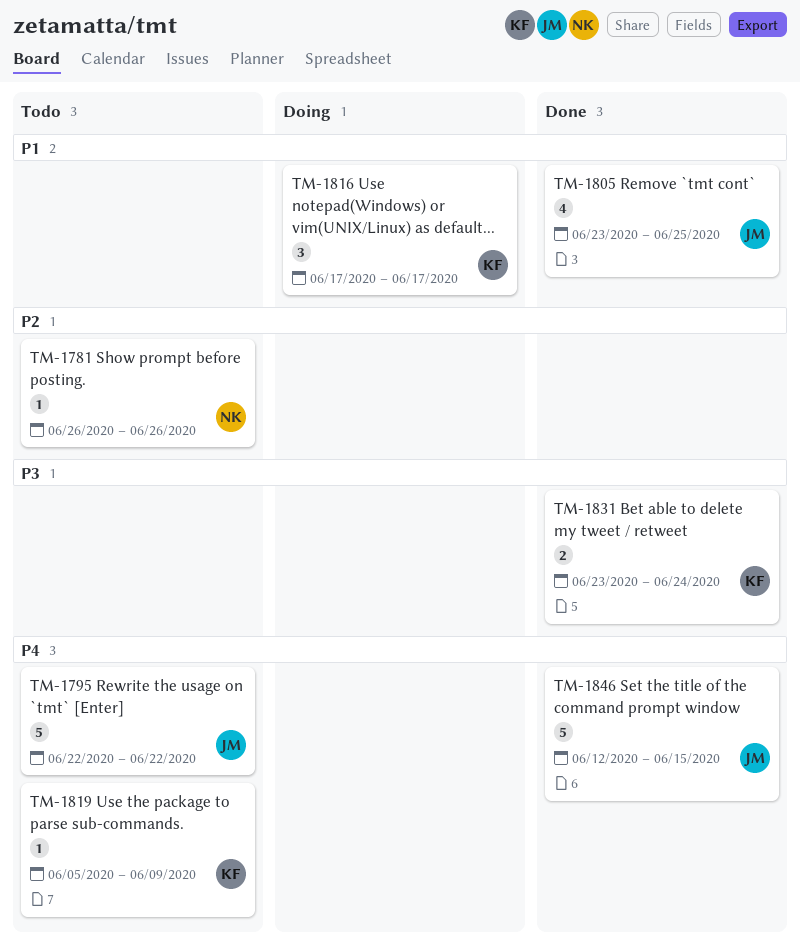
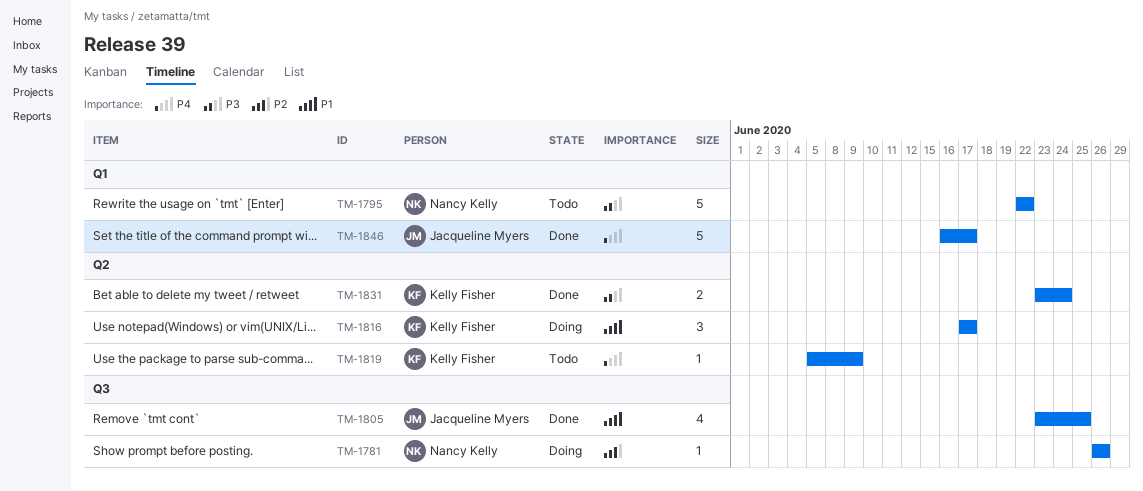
TM-1781, status: Todo -> Doing
TM-1795, owner: Jacqueline Myers -> Nancy Kelly
TM-1795, priority: P4 -> P3
TM-1846, start: Jun 12 -> Jun 16
TM-1846, due: Jun 15 -> Jun 17

